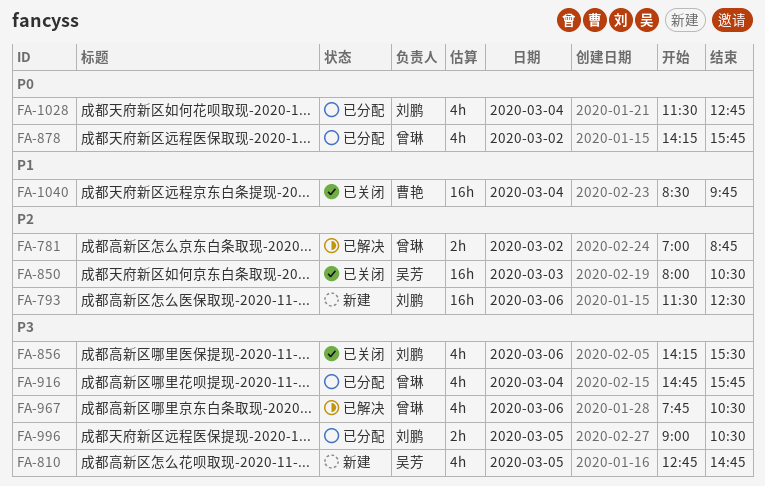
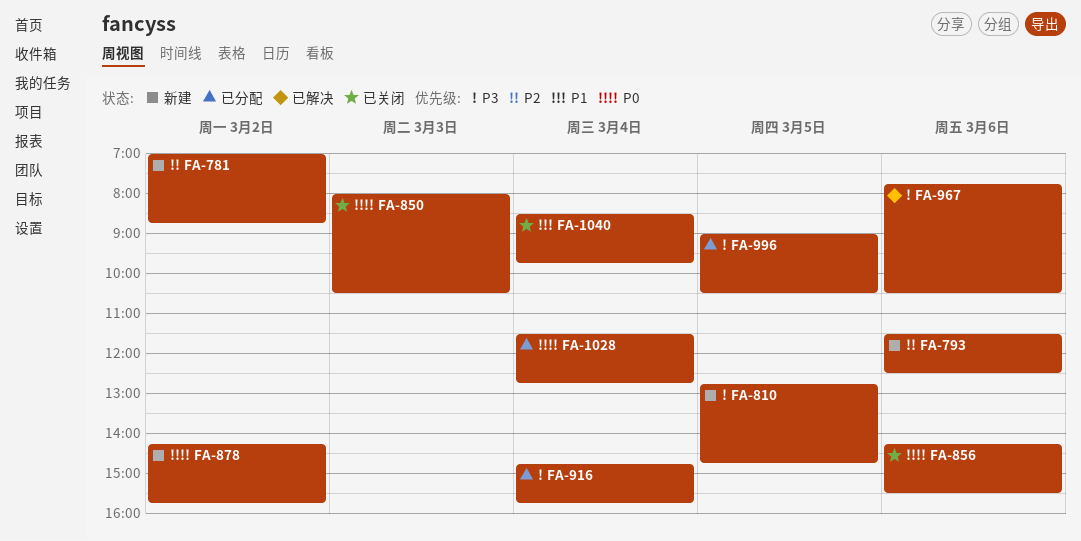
FA-781, status: 已解决 -> 新建
FA-850, priority: P2 -> P0
FA-856, priority: P3 -> P0
FA-878, status: 已分配 -> 新建

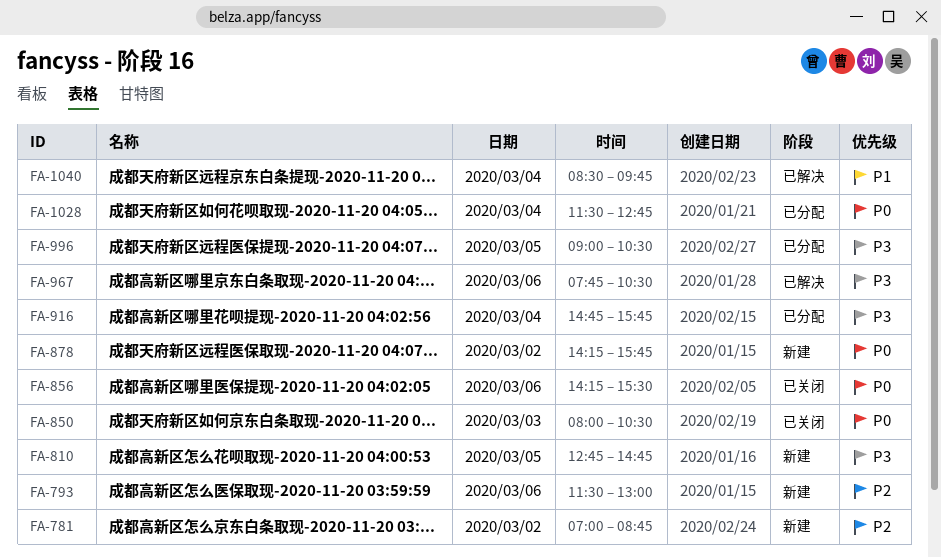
FA-793, ends: 12:30 -> 13:00
FA-1040, status: 已关闭 -> 已解决

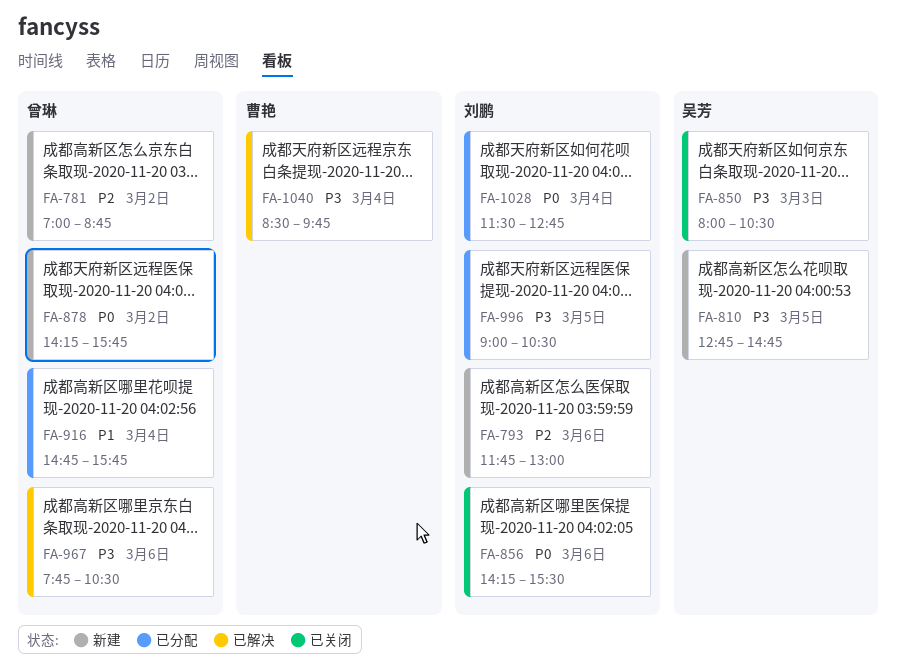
FA-793, begins: 11:30 -> 11:45
FA-850, priority: P0 -> P3
FA-916, priority: P3 -> P1
FA-1040, priority: P1 -> P3

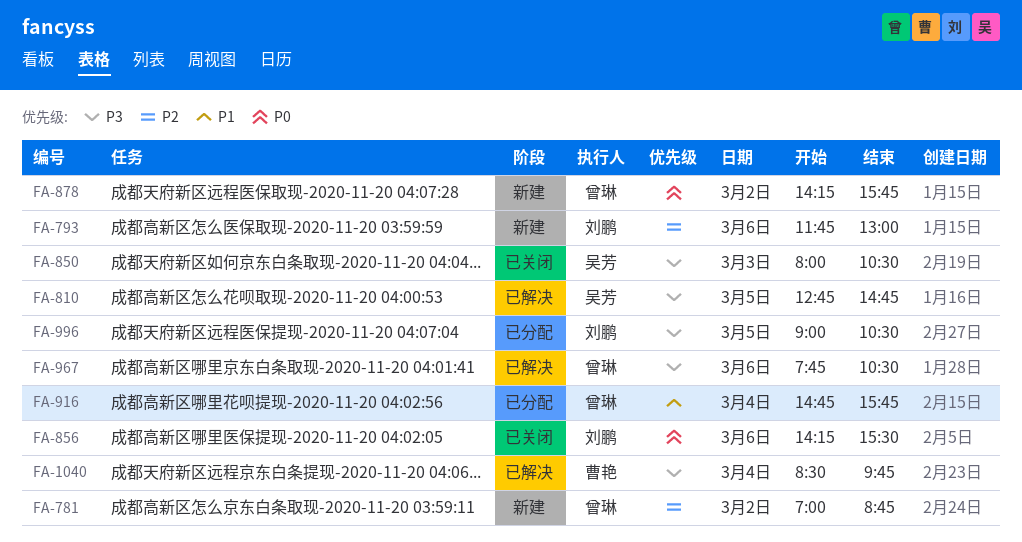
FA-810, status: 新建 -> 已解决
FA-1028: present -> none

